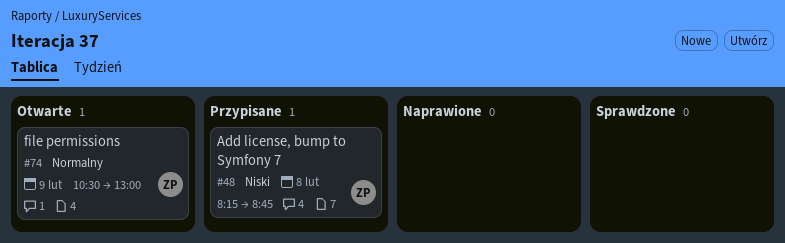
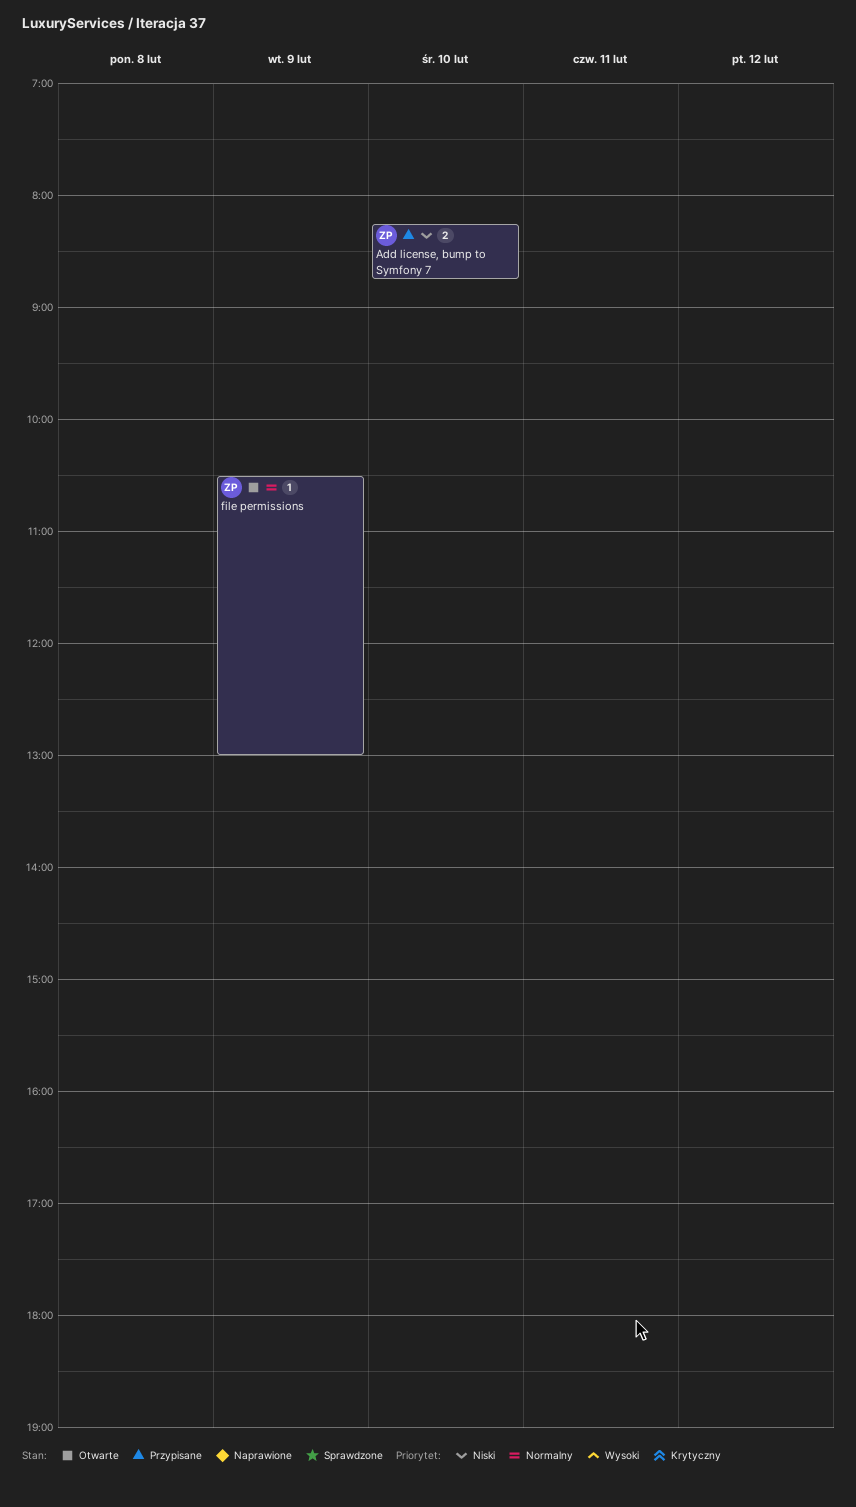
Add license, bump to Symfony 7, day: Feb 8 -> Feb 10

